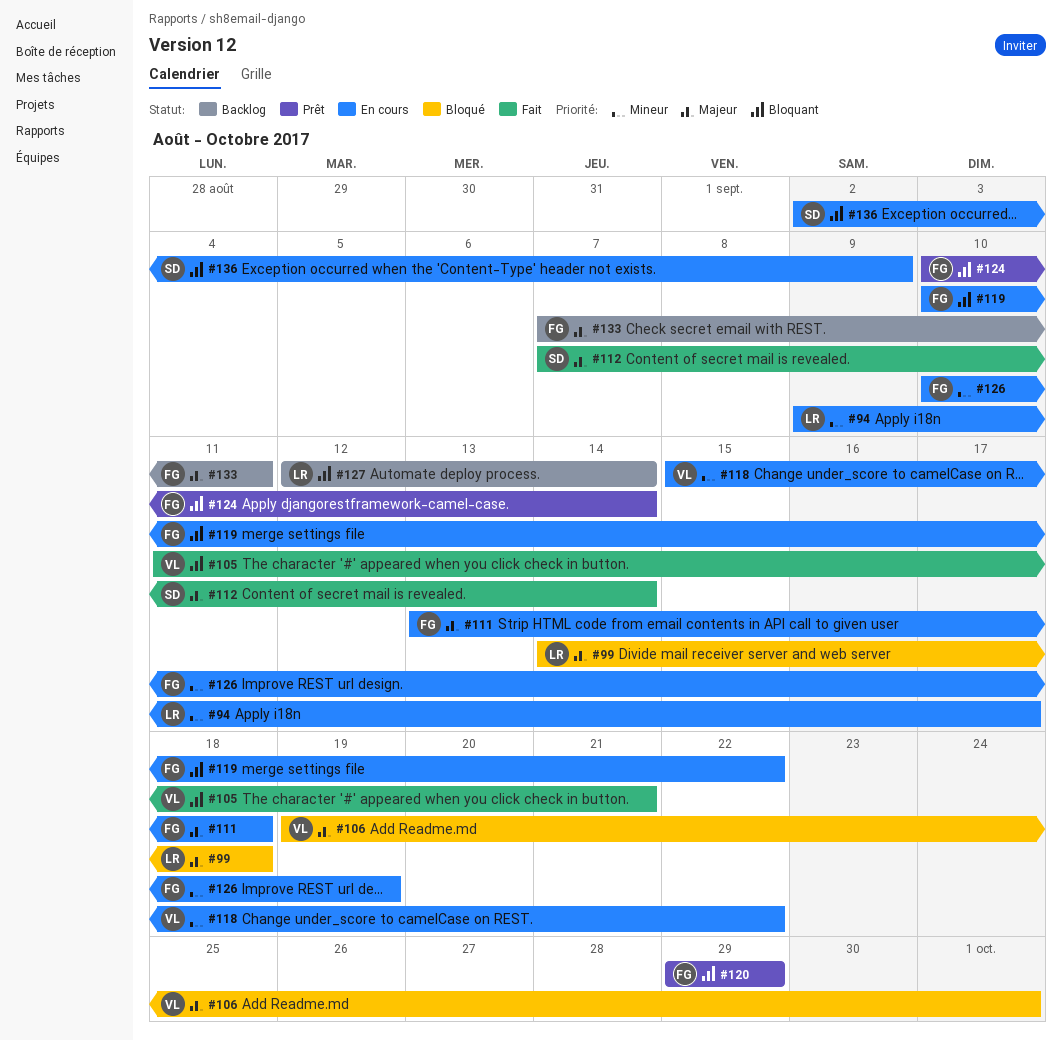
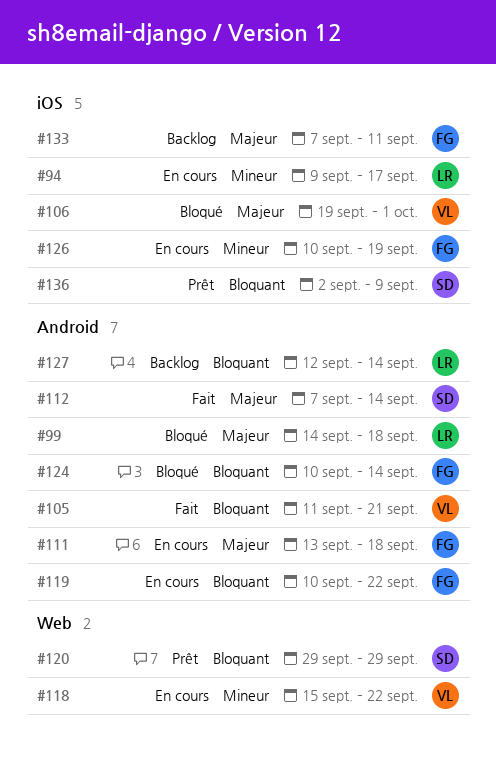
#120, owner: FG -> SD
#124, status: Prêt -> Bloqué
#136, status: En cours -> Prêt

